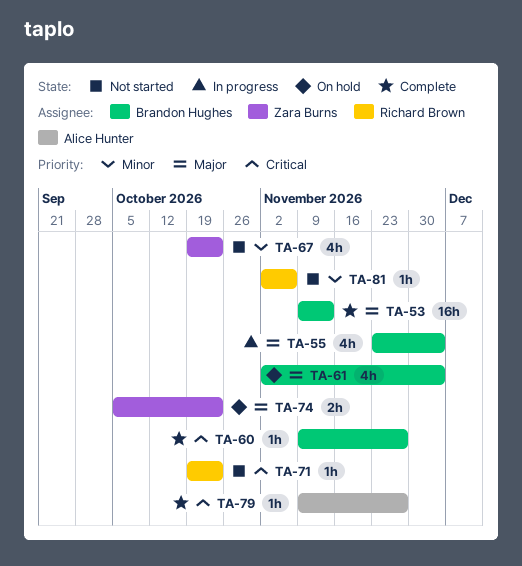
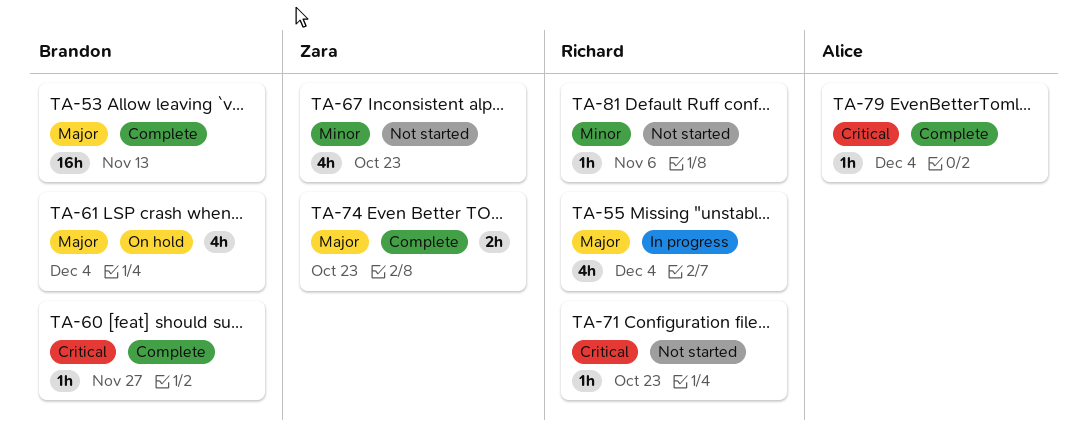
TA-55, owner: Brandon Hughes -> Richard Brown
TA-74, status: On hold -> Complete
TA-79, due: Nov 27 -> Dec 4

